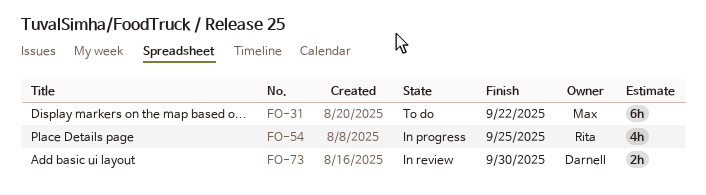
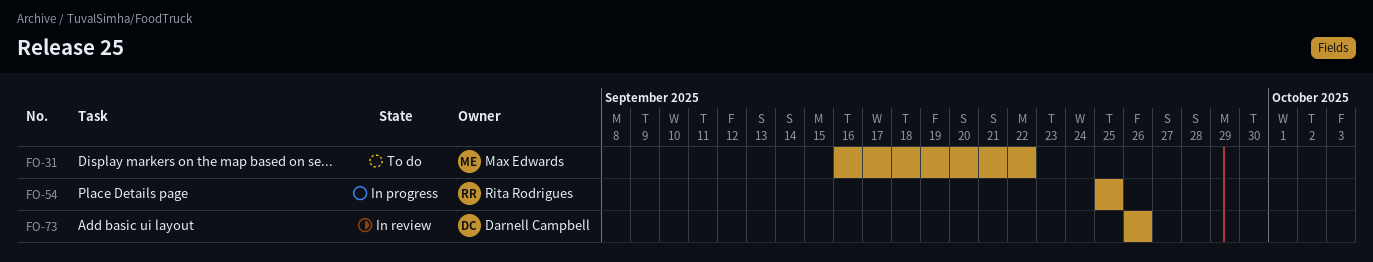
FO-73, due: Sep 30 -> Sep 26

